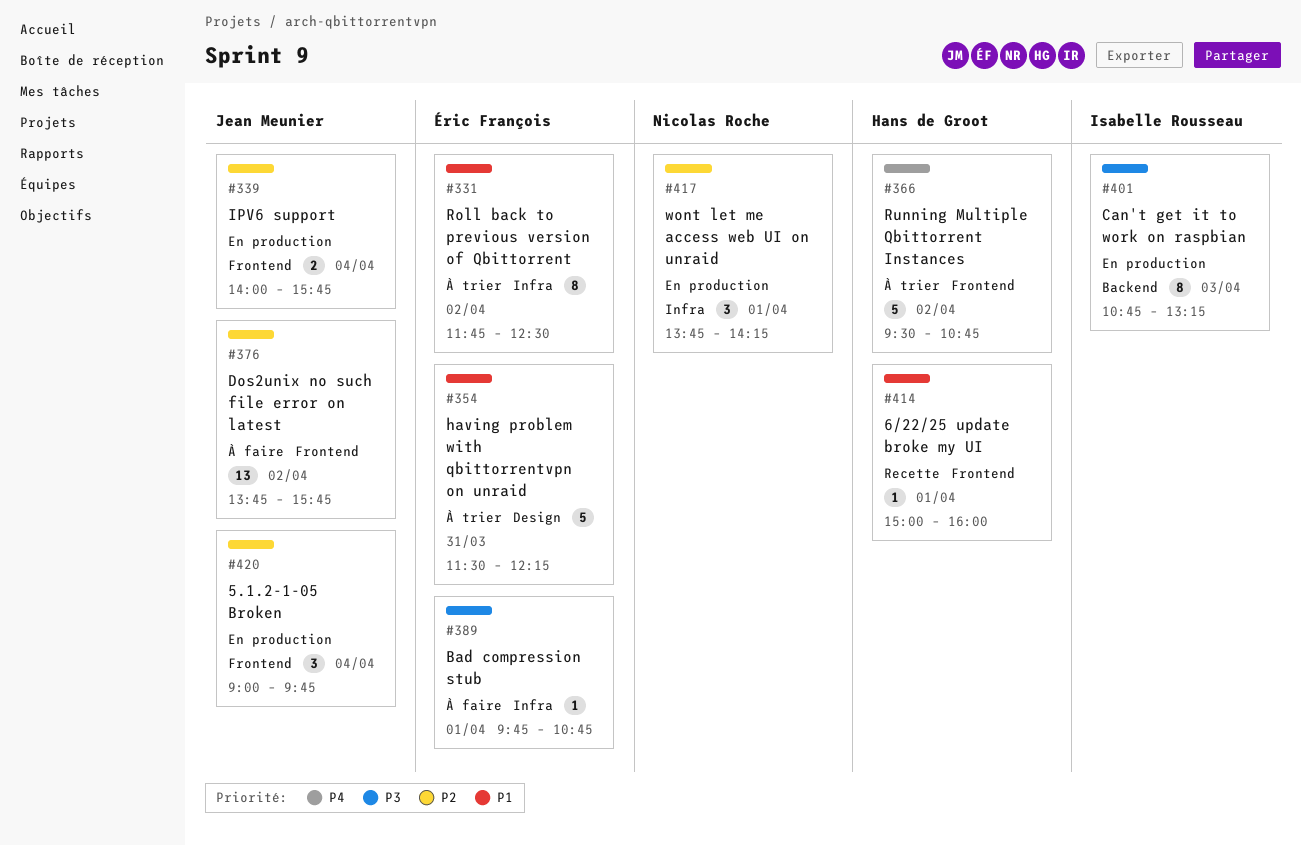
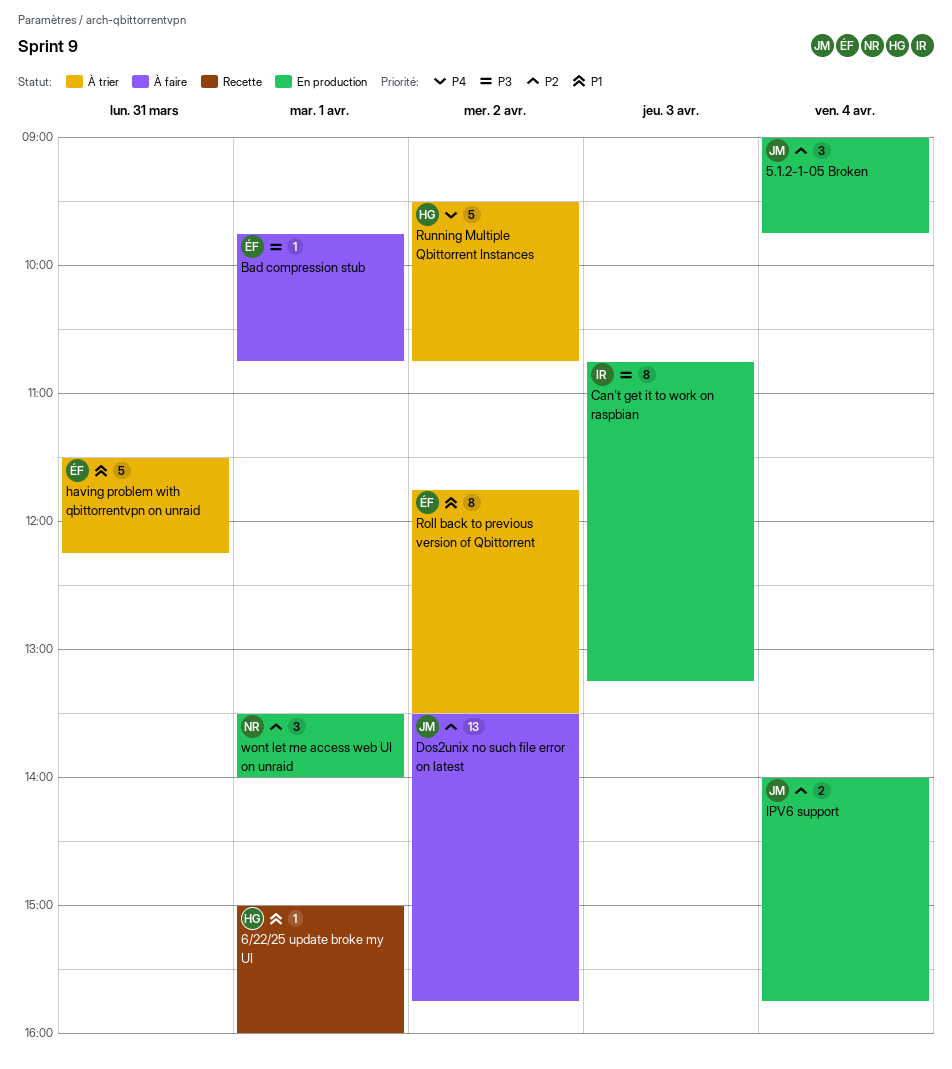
Dos2unix no such file error on latest, begins: 13:45 -> 13:30
Roll back to previous version of Qbittorrent, ends: 12:30 -> 13:30
wont let me access web UI on unraid, begins: 13:45 -> 13:30
wont let me access web UI on unraid, ends: 14:15 -> 14:00

